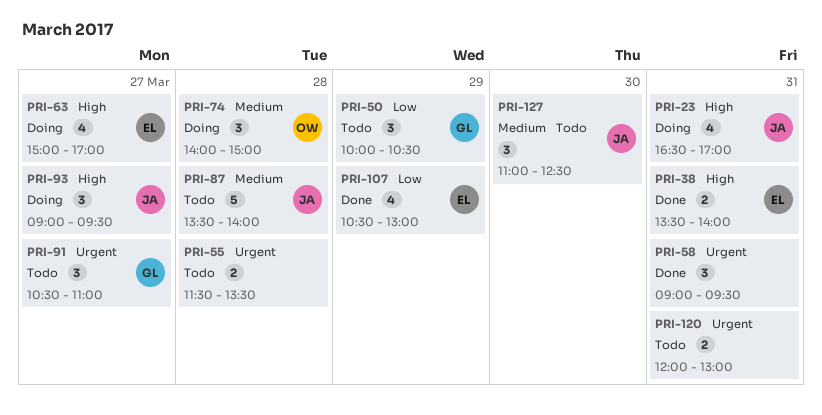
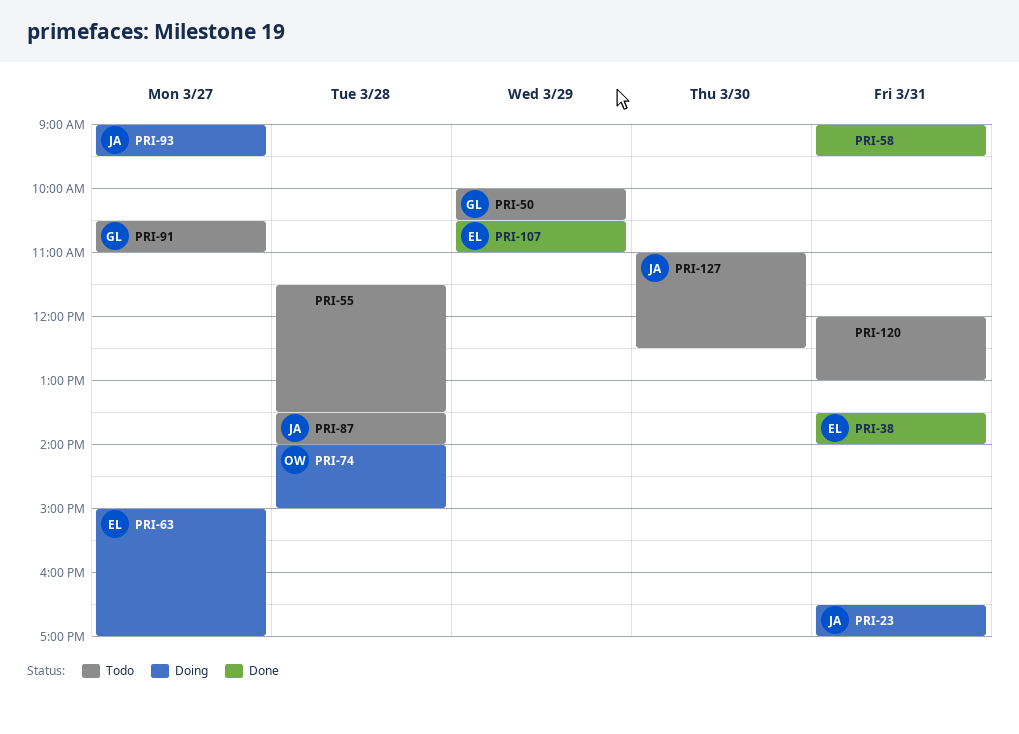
PRI-107, ends: 13:00 -> 11:00

